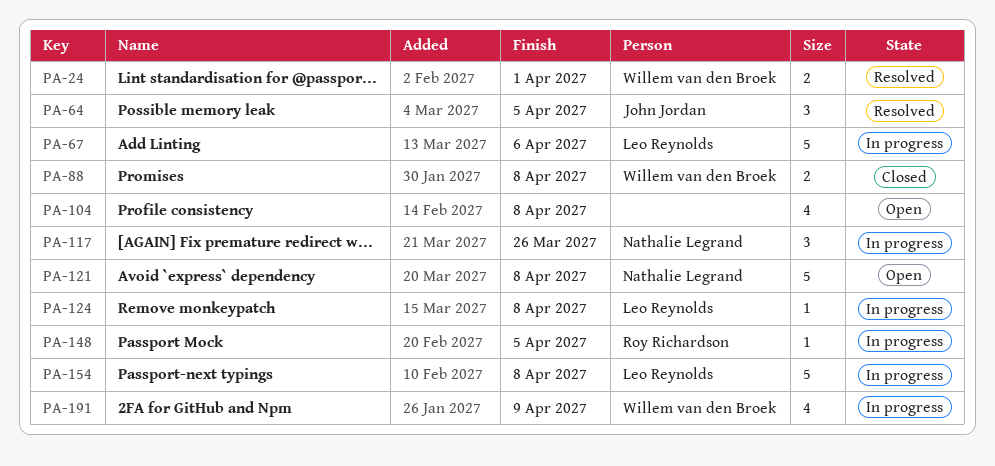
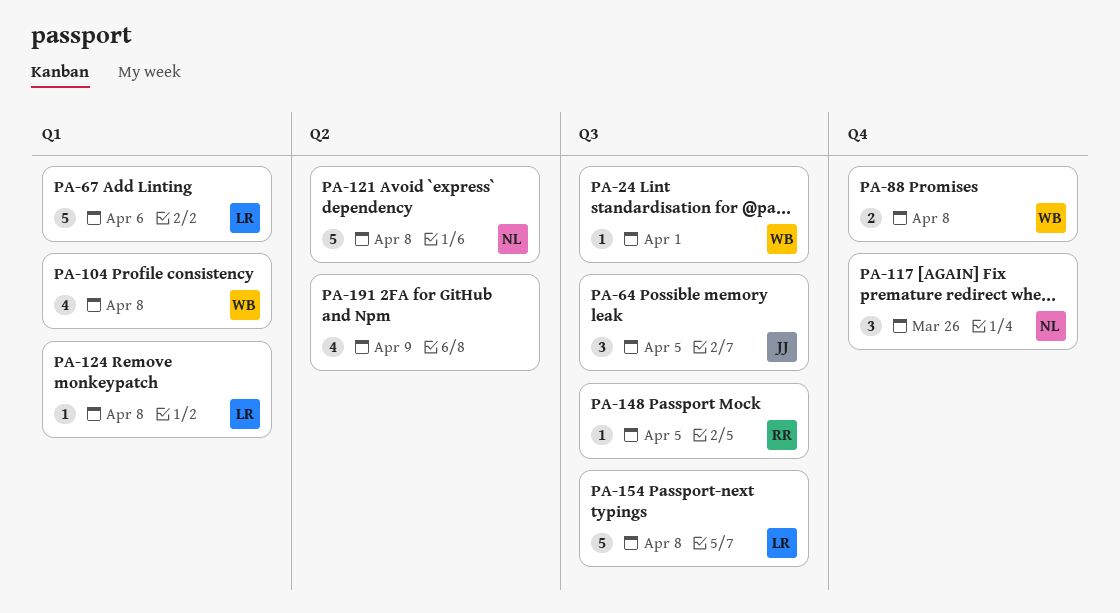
PA-24, estimate: 2 -> 1
PA-104, owner: none -> Willem van den Broek
PA-191, owner: Willem van den Broek -> none

